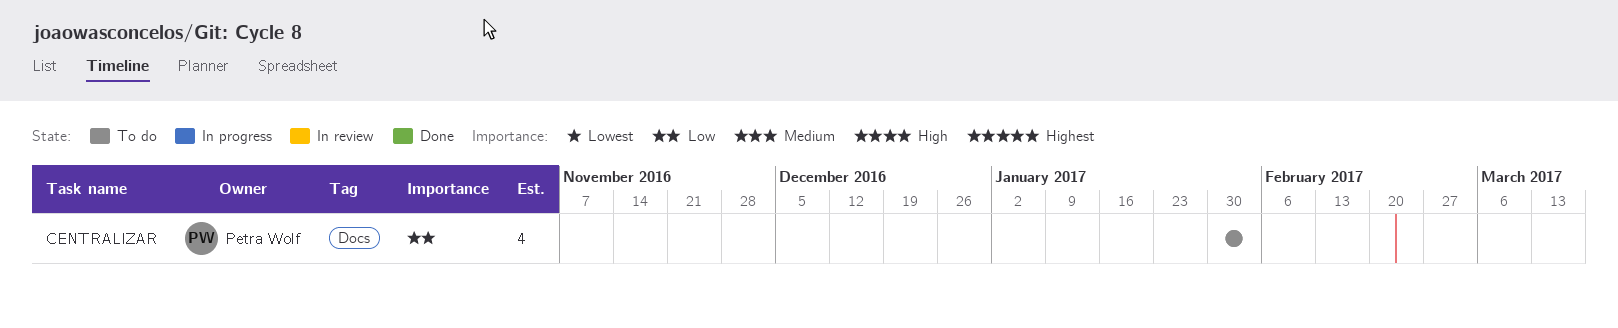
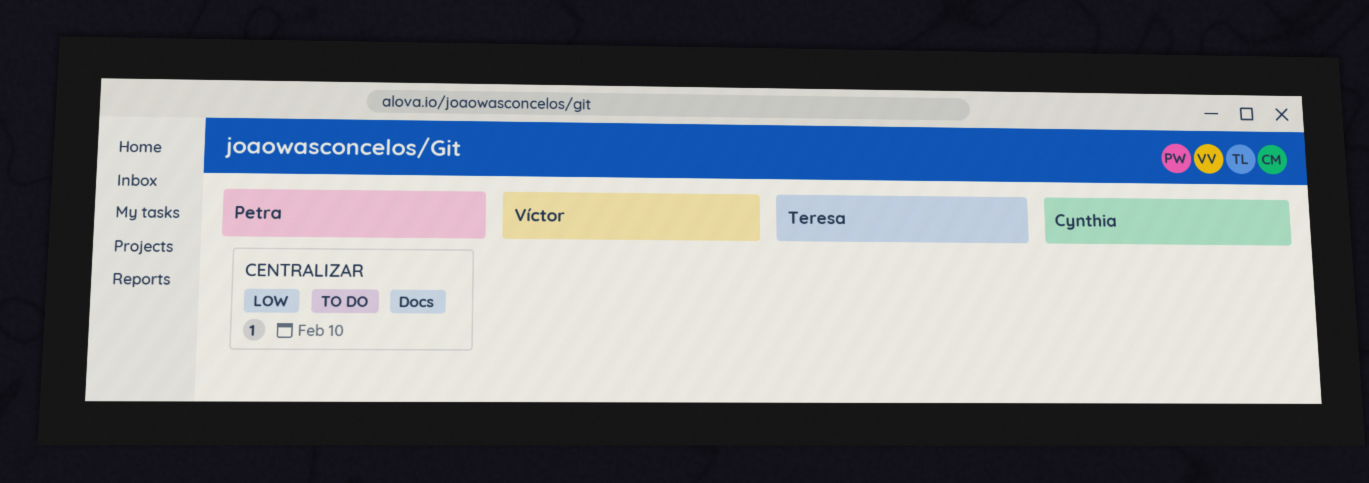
CENTRALIZAR, estimate: 4 -> 1
CENTRALIZAR, due: Feb 3 -> Feb 10

